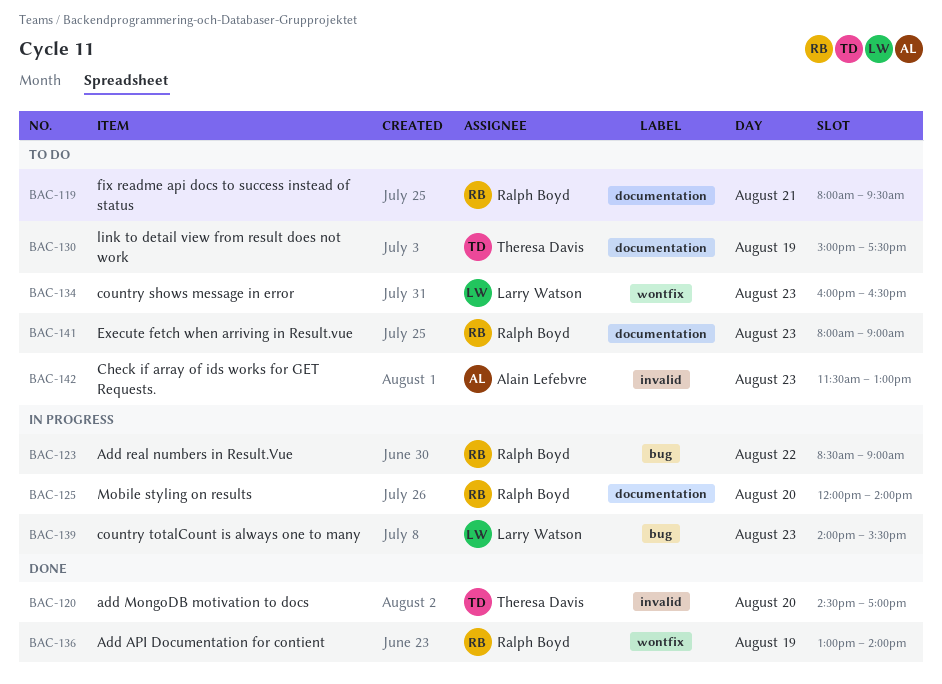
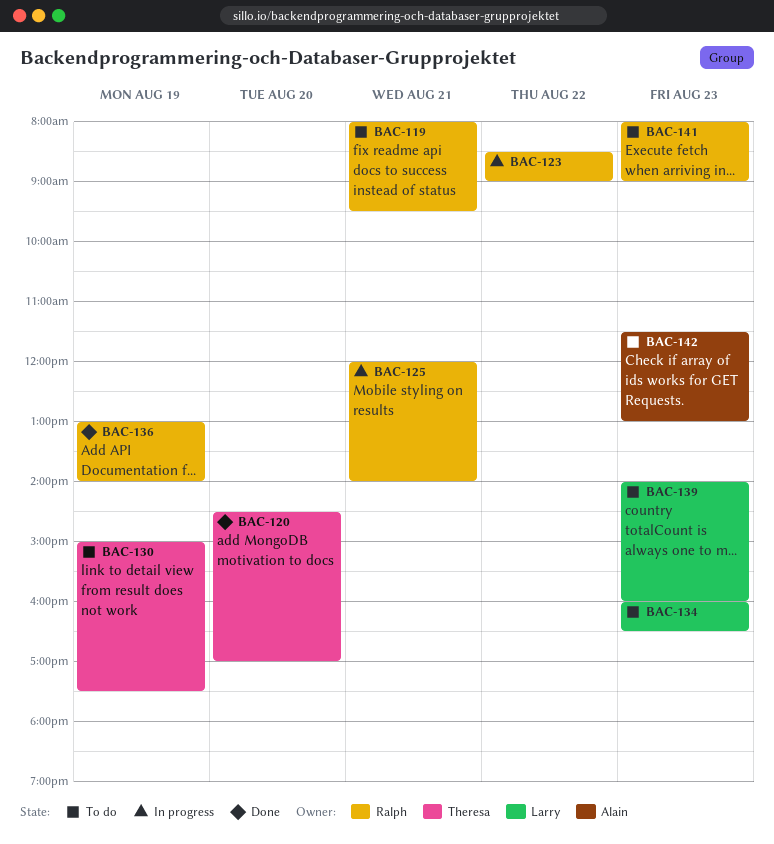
BAC-125, day: Aug 20 -> Aug 21
BAC-139, status: In progress -> To do
BAC-139, ends: 15:30 -> 16:00

